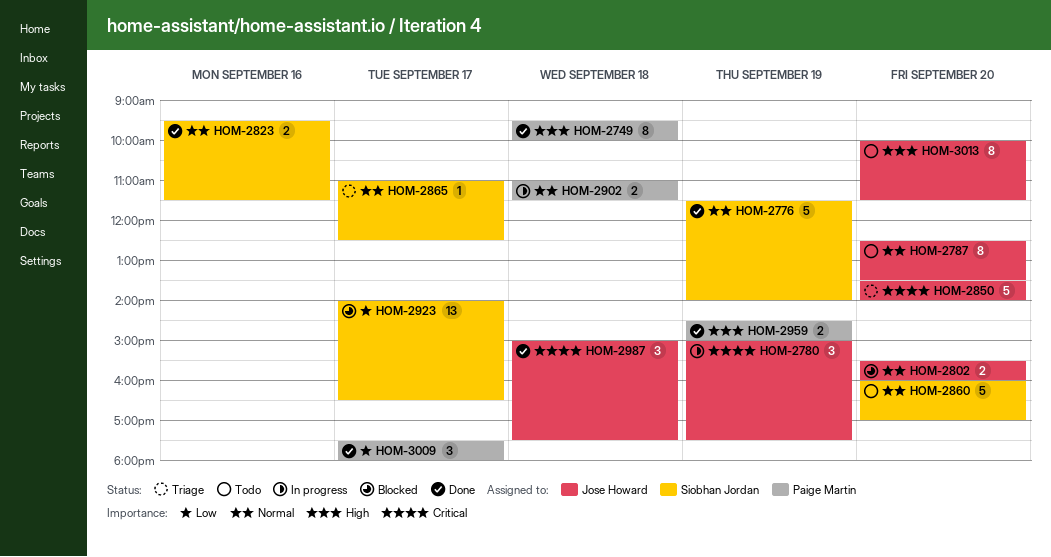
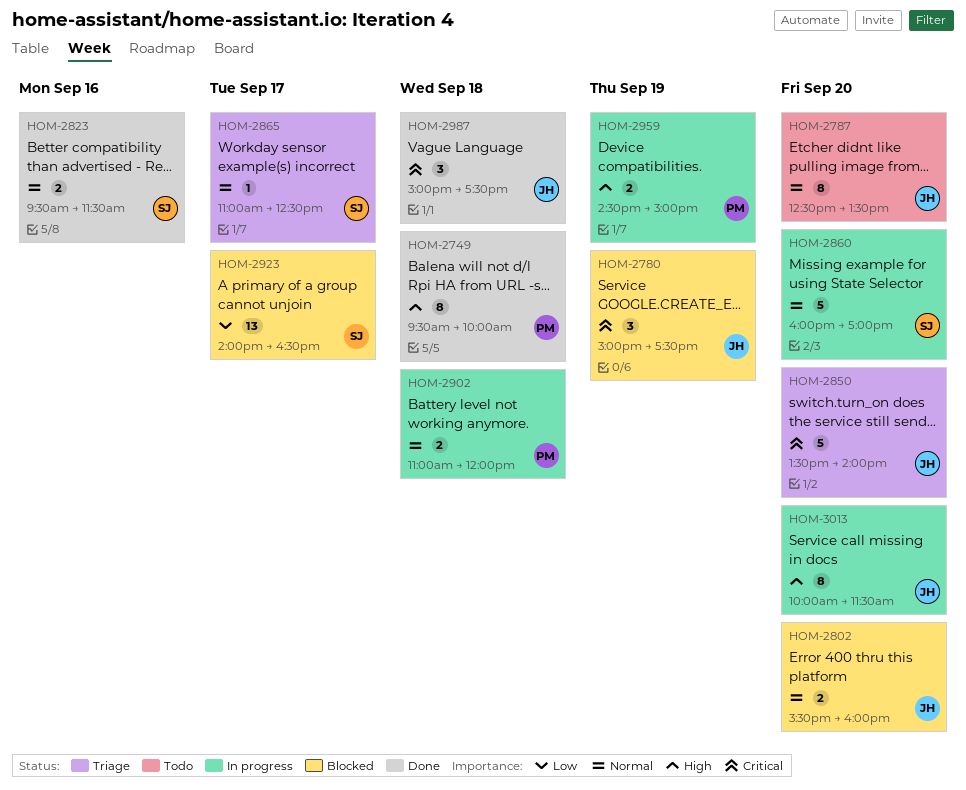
HOM-2776: present -> none
HOM-2780, status: In progress -> Blocked
HOM-2860, status: Todo -> In progress
HOM-2902, ends: 11:30 -> 12:00
HOM-2959, status: Done -> In progress
HOM-3009: present -> none
HOM-3013, status: Todo -> In progress

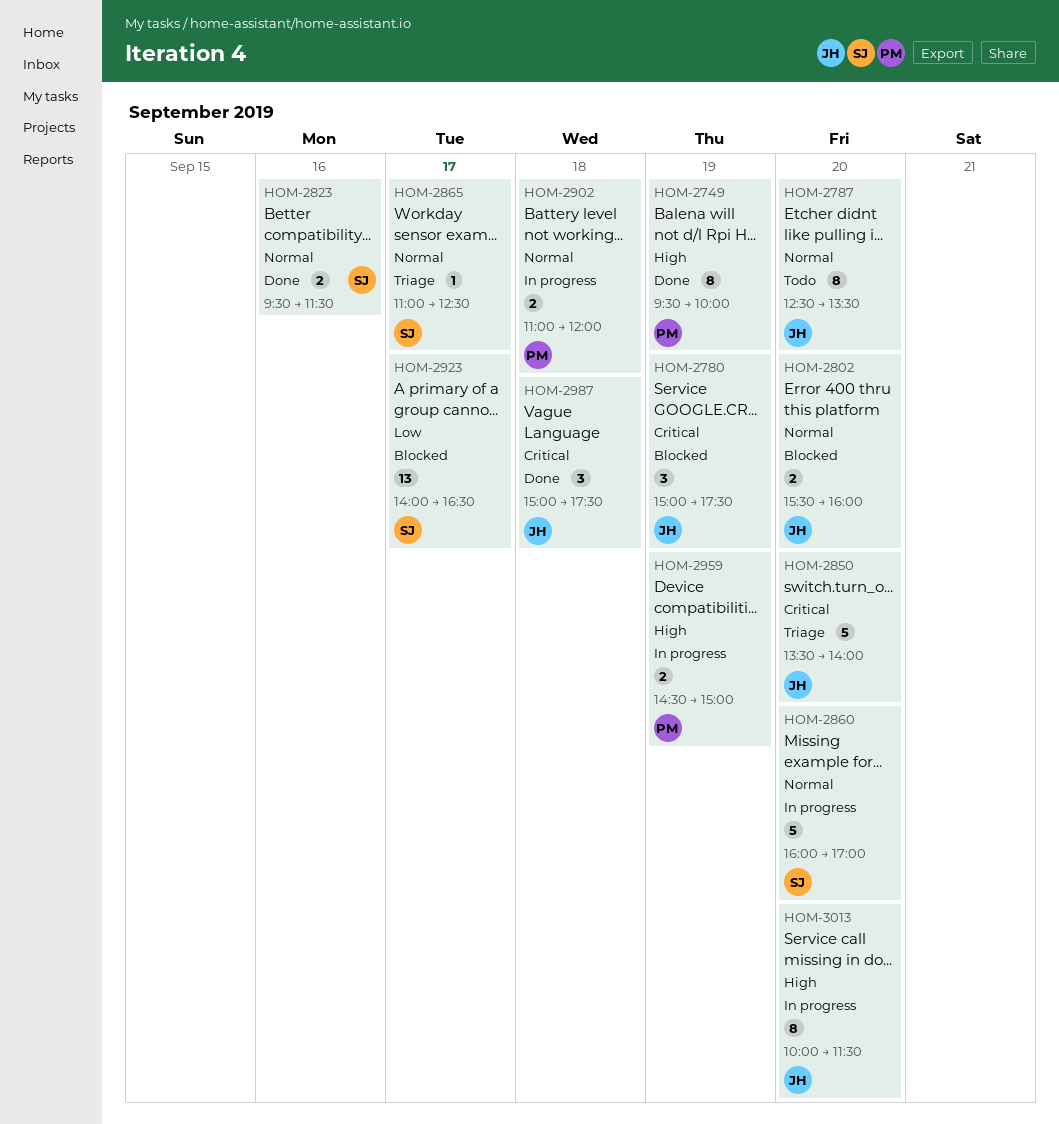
HOM-2749, day: Sep 18 -> Sep 19

